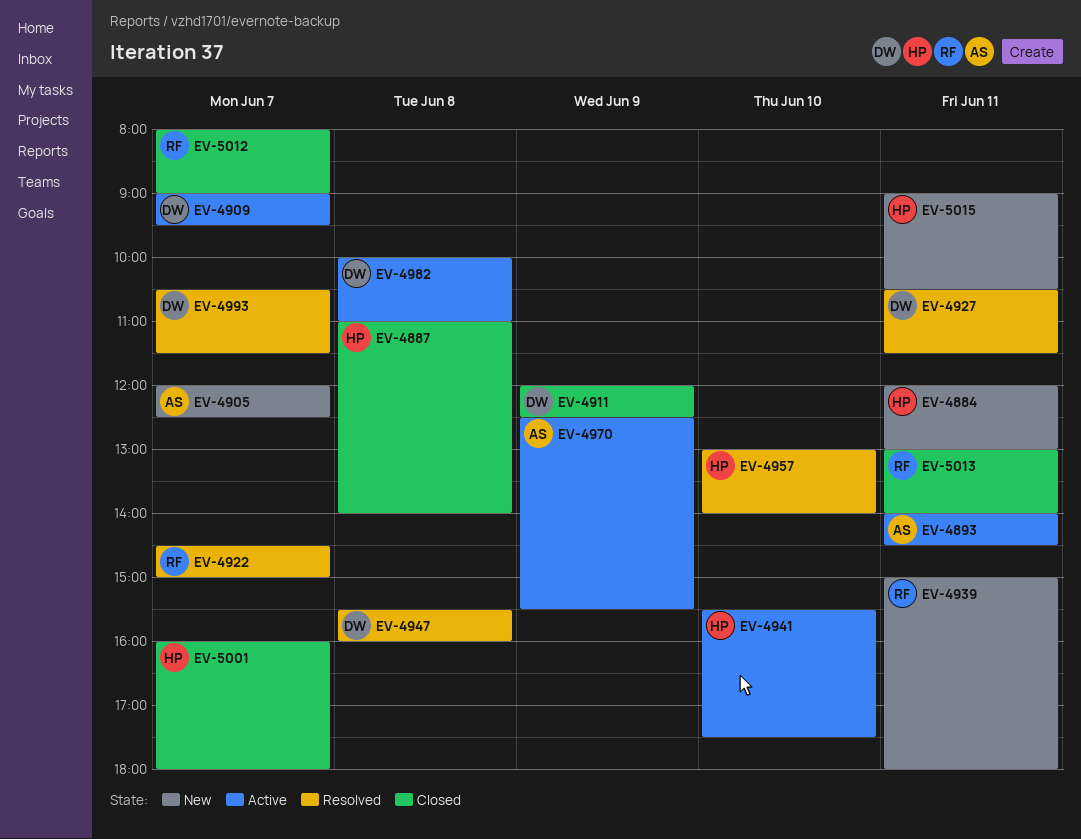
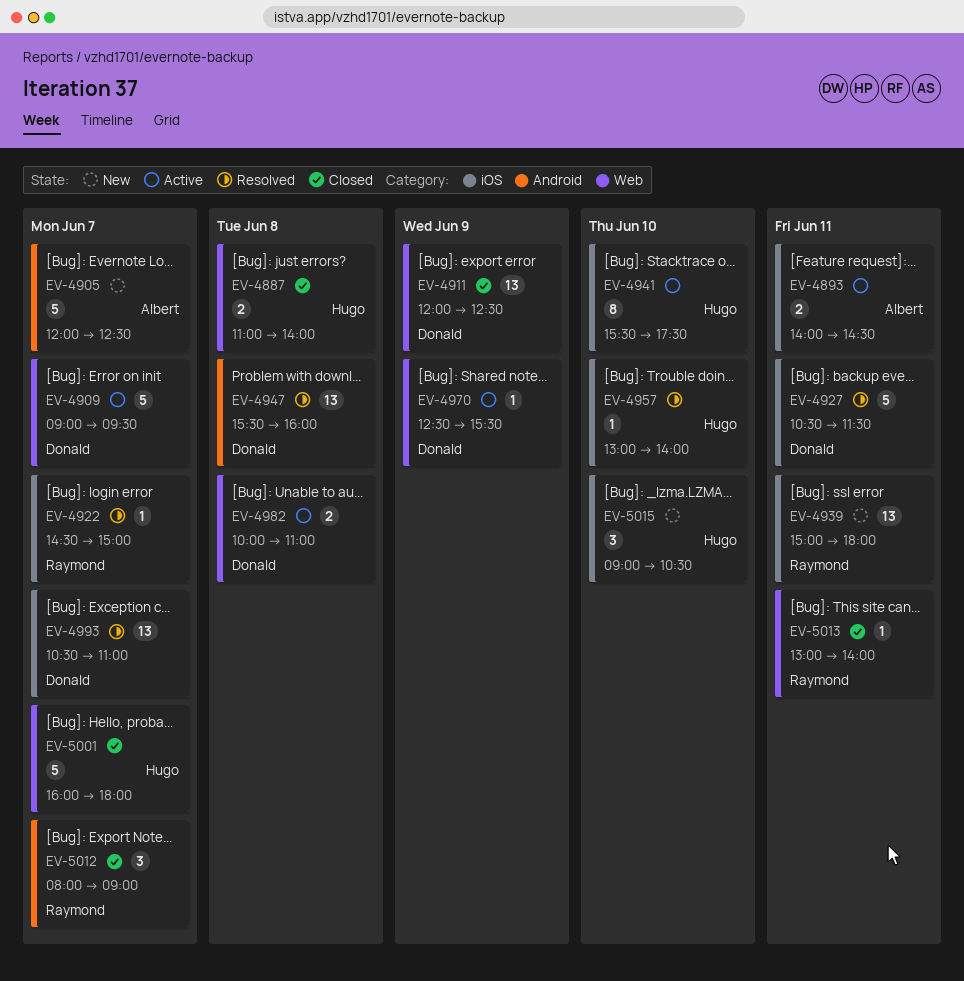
EV-4884: present -> none
EV-4970, owner: Albert -> Donald
EV-4993, ends: 11:30 -> 11:00
EV-5015, day: Jun 11 -> Jun 10

